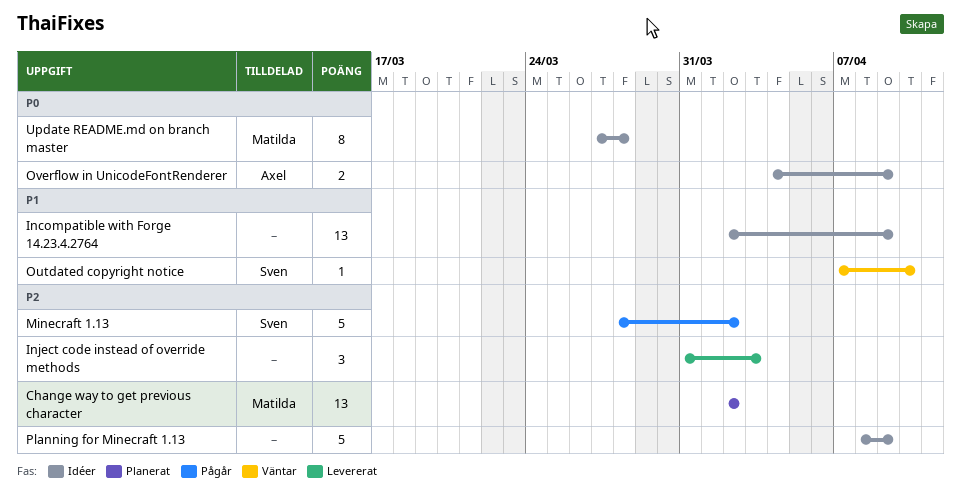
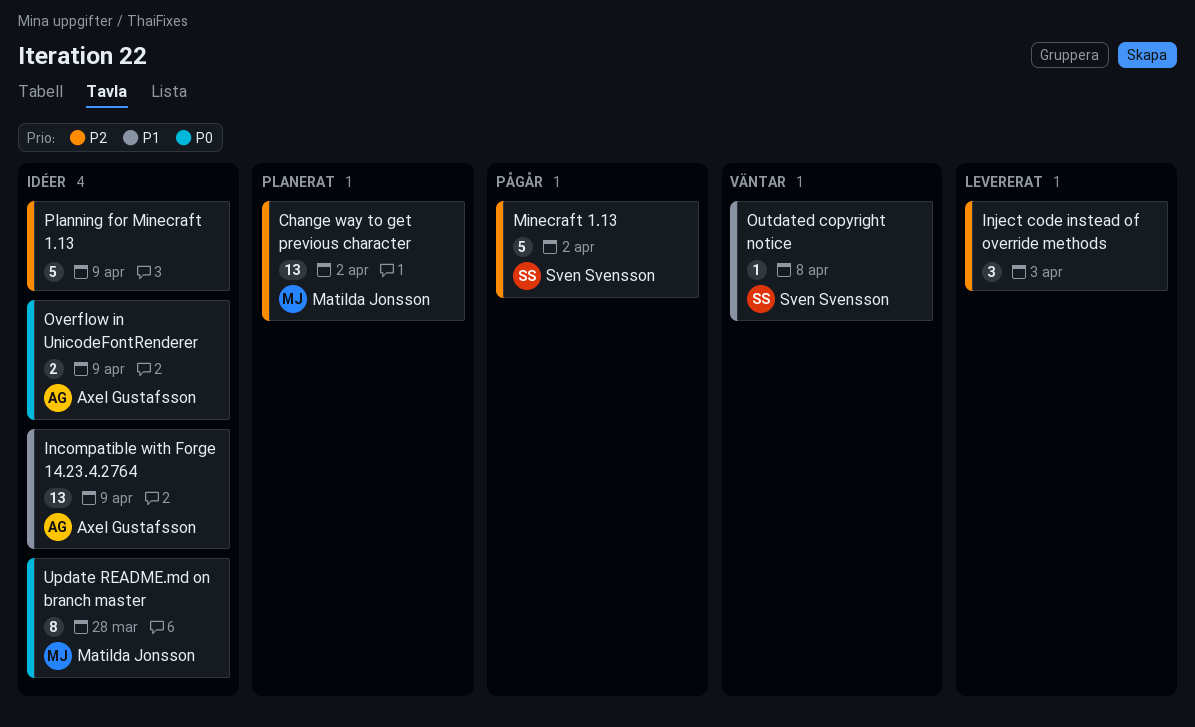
Incompatible with Forge 14.23.4.2764, owner: none -> Axel Gustafsson
Outdated copyright notice, due: Apr 10 -> Apr 8

